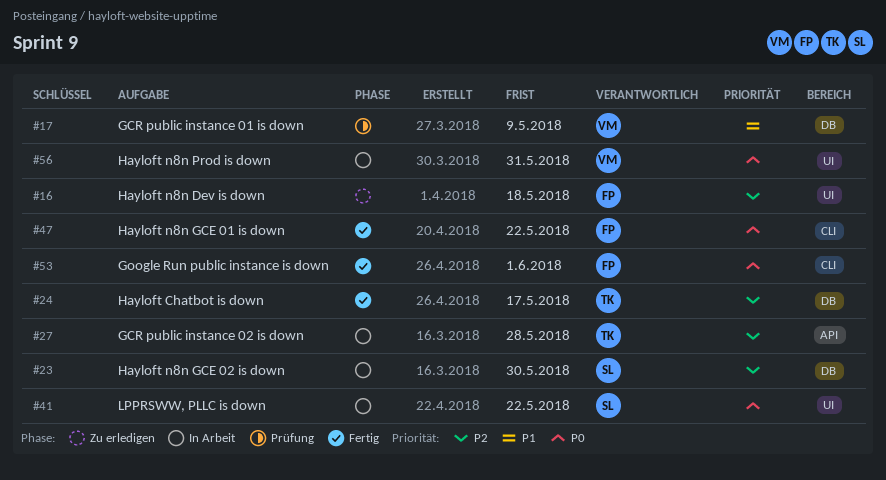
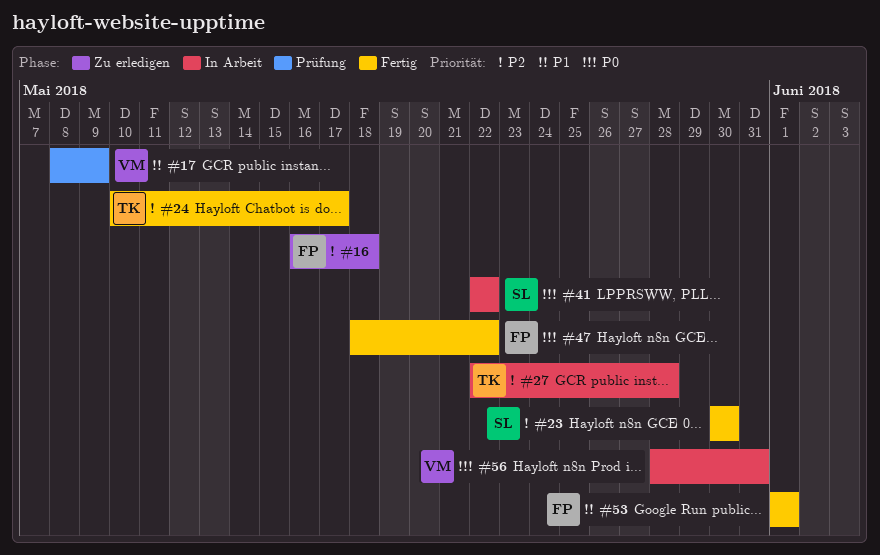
#23, status: In Arbeit -> Fertig
#53, priority: P0 -> P1

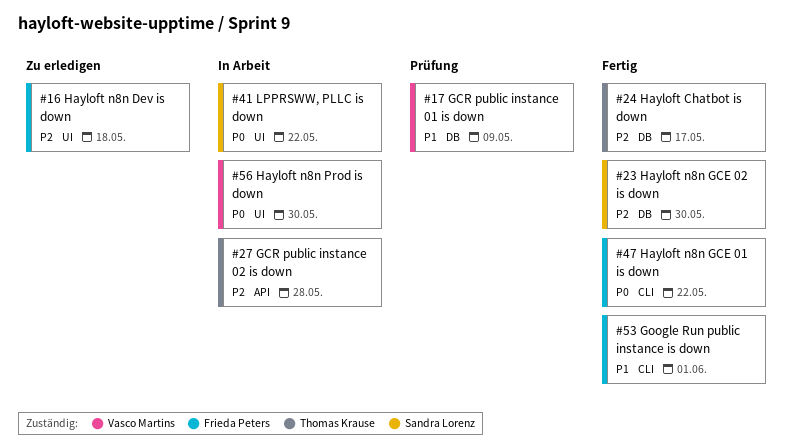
#56, due: May 31 -> May 30

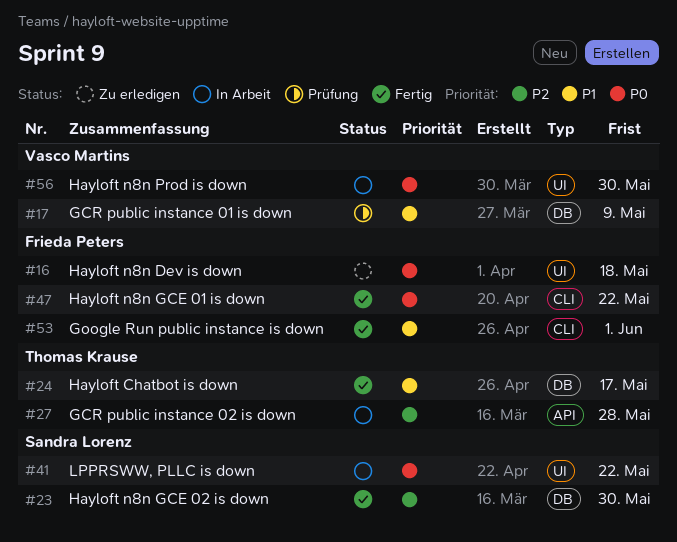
#16, priority: P2 -> P0
#24, priority: P2 -> P1

